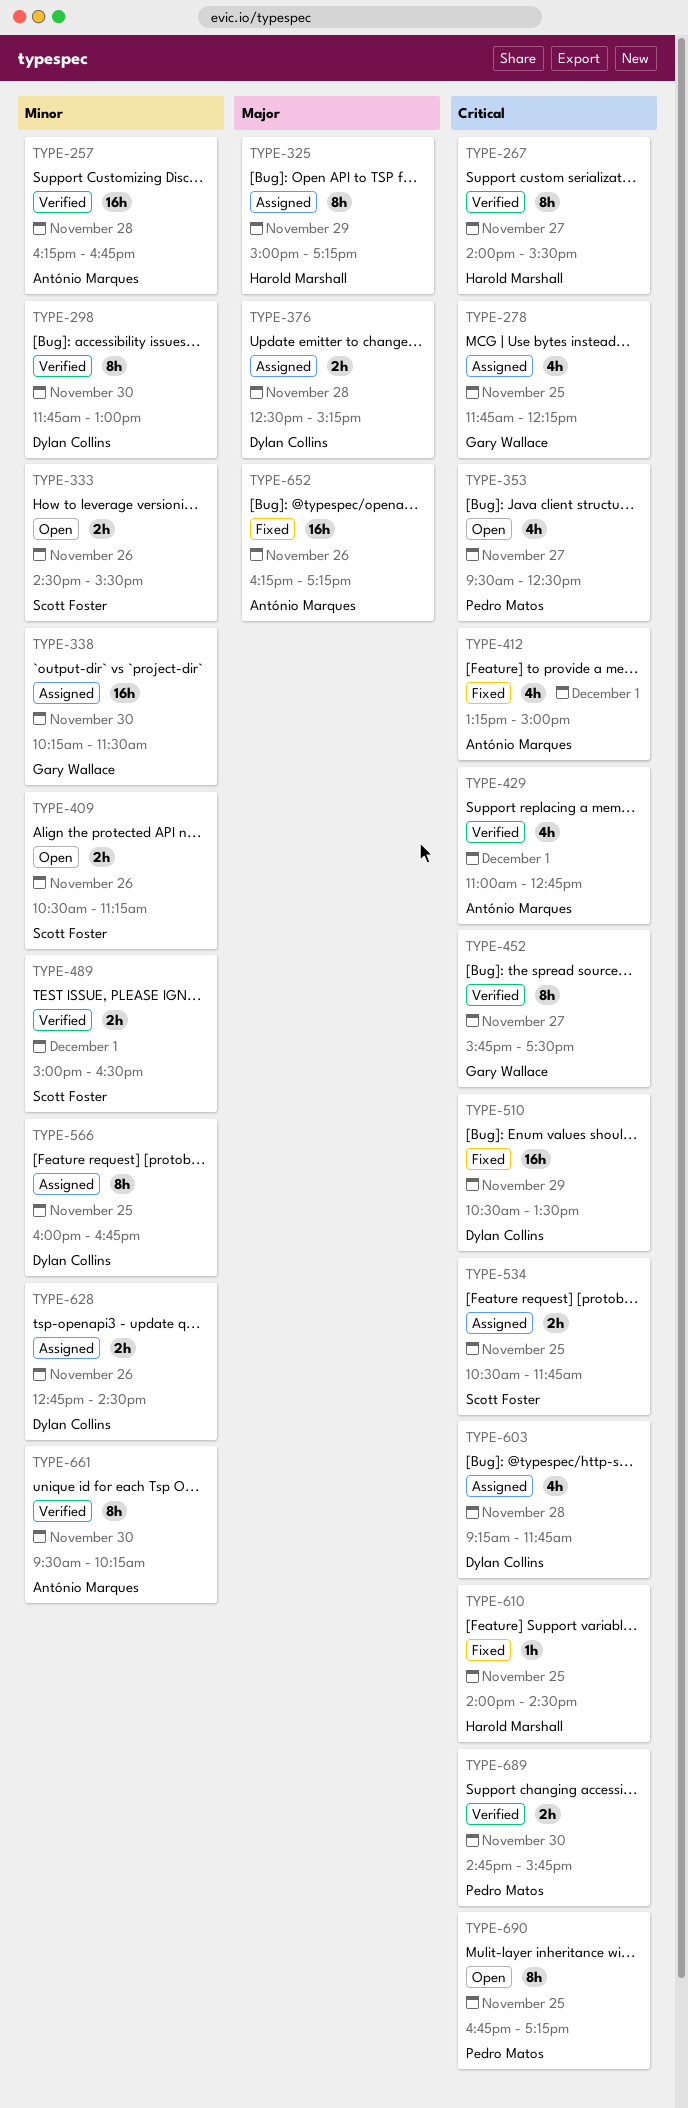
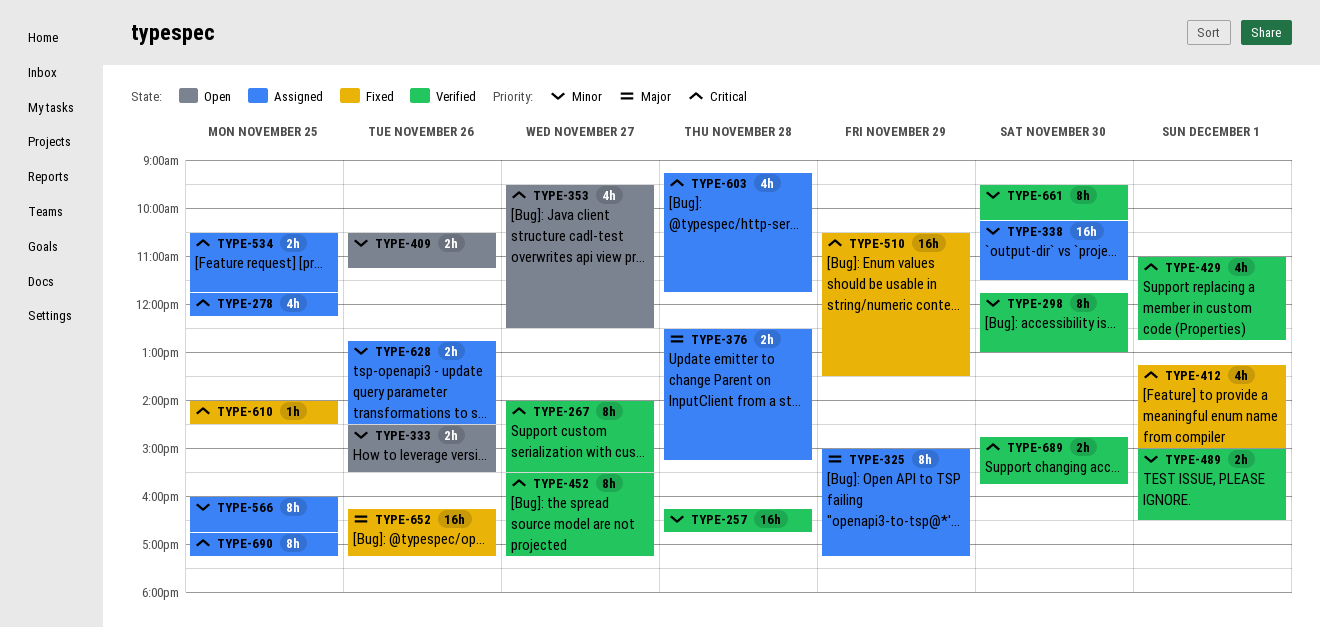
TYPE-452, begins: 15:45 -> 15:30
TYPE-452, ends: 17:30 -> 17:15
TYPE-690, status: Open -> Assigned

